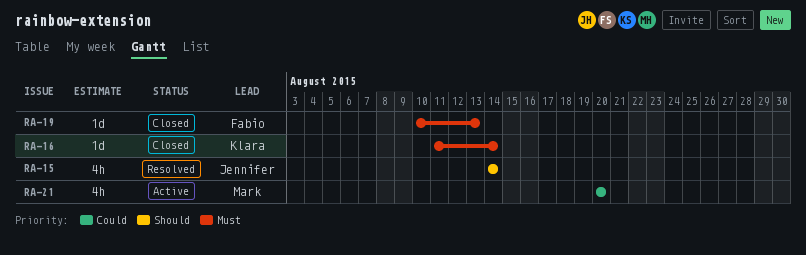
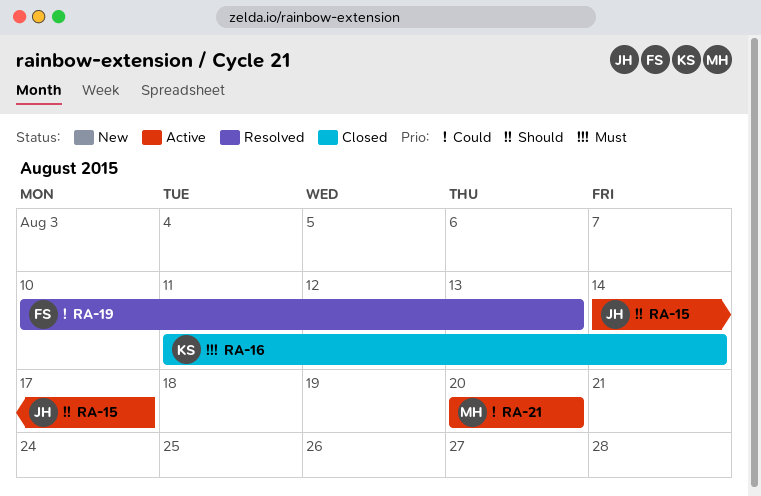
RA-15, status: Resolved -> Active
RA-15, due: Aug 14 -> Aug 17
RA-19, status: Closed -> Resolved
RA-19, priority: Must -> Could

